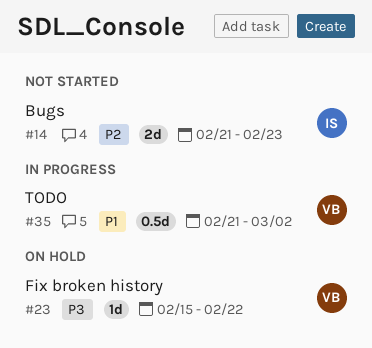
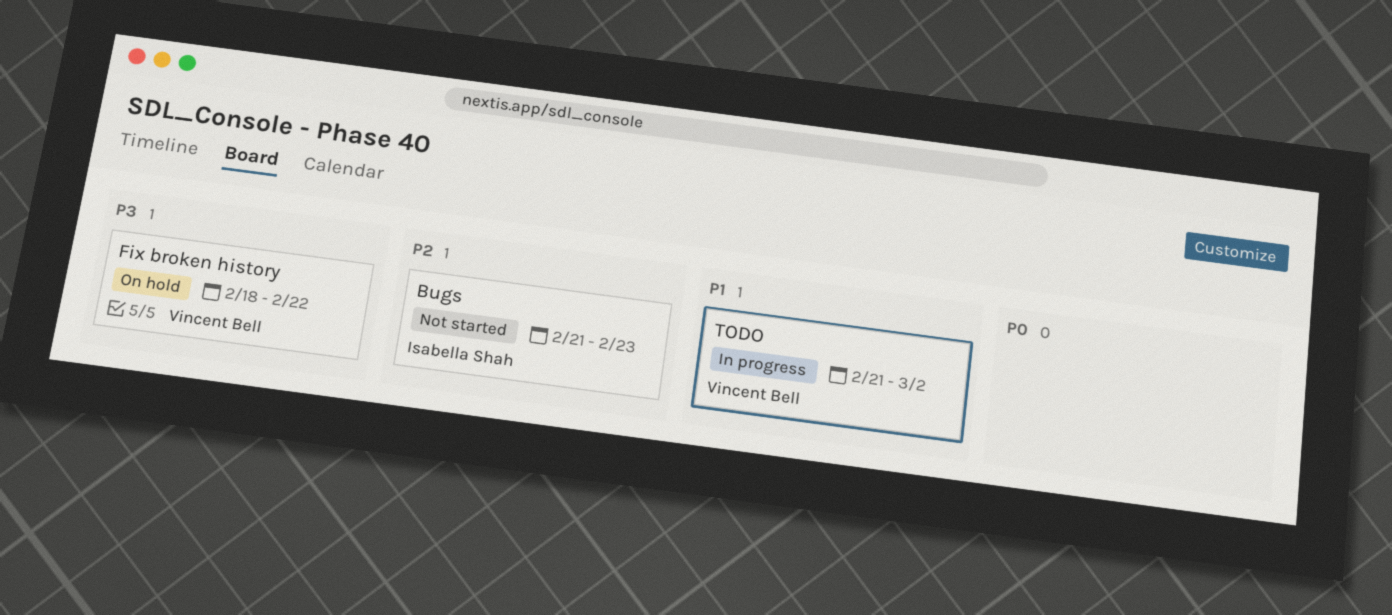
Fix broken history, start: Feb 15 -> Feb 18

